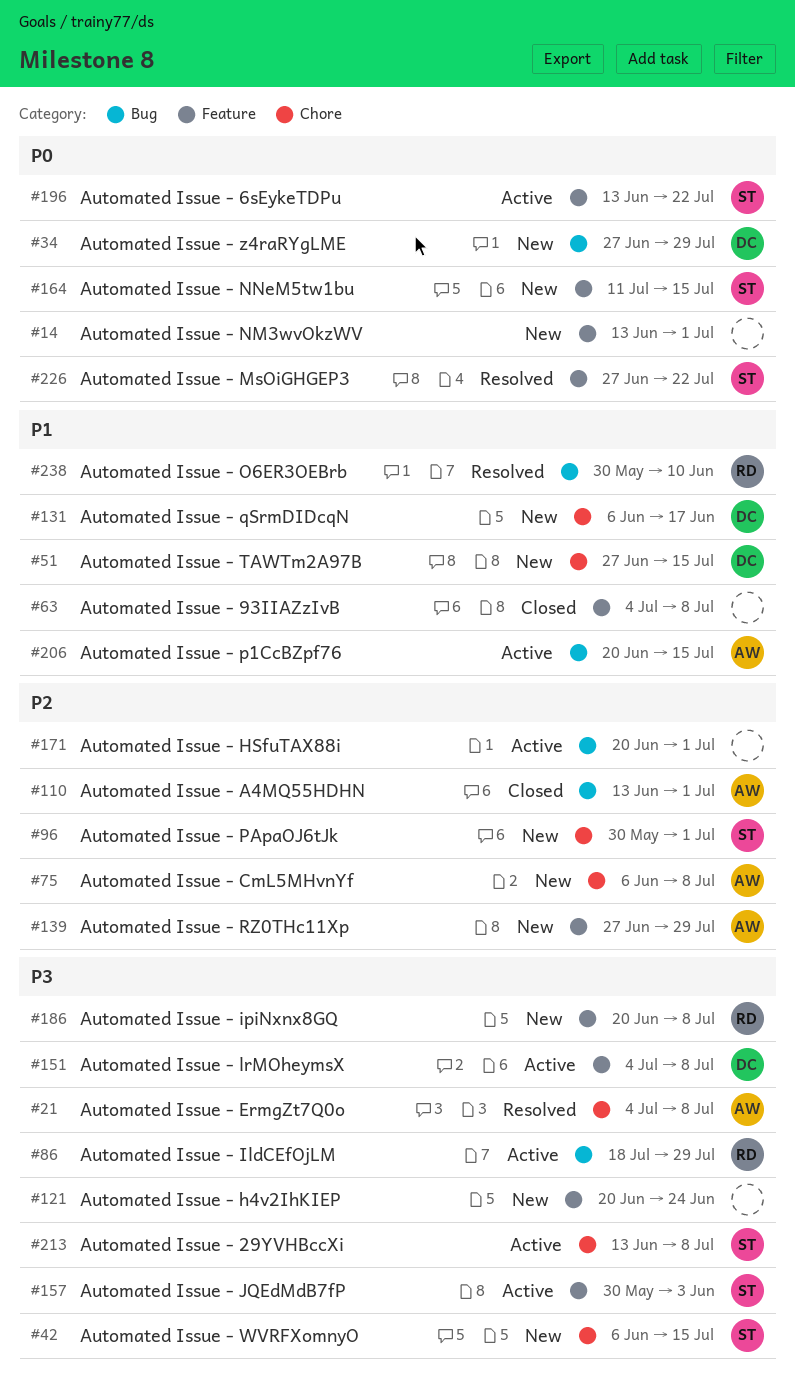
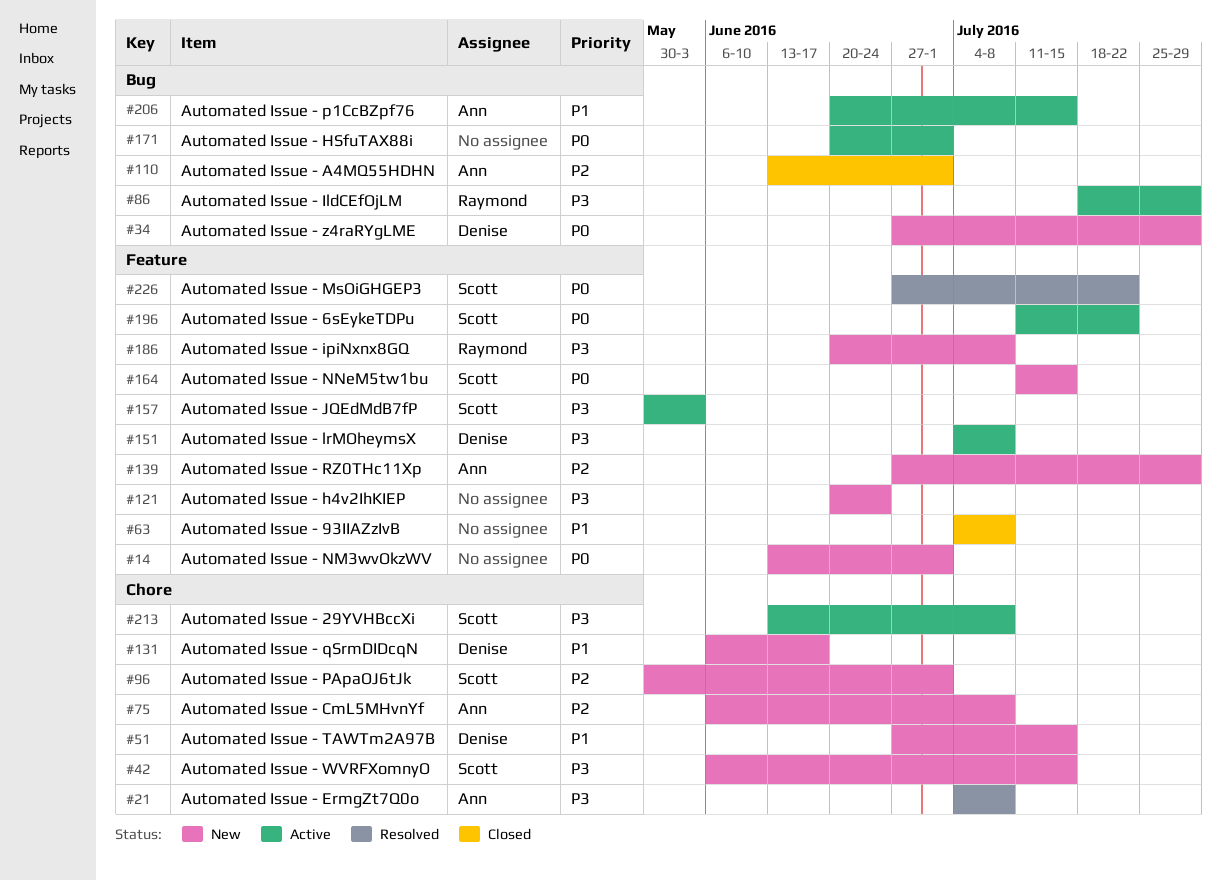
#171, priority: P2 -> P0
#196, start: Jun 13 -> Jul 11
#238: present -> none

